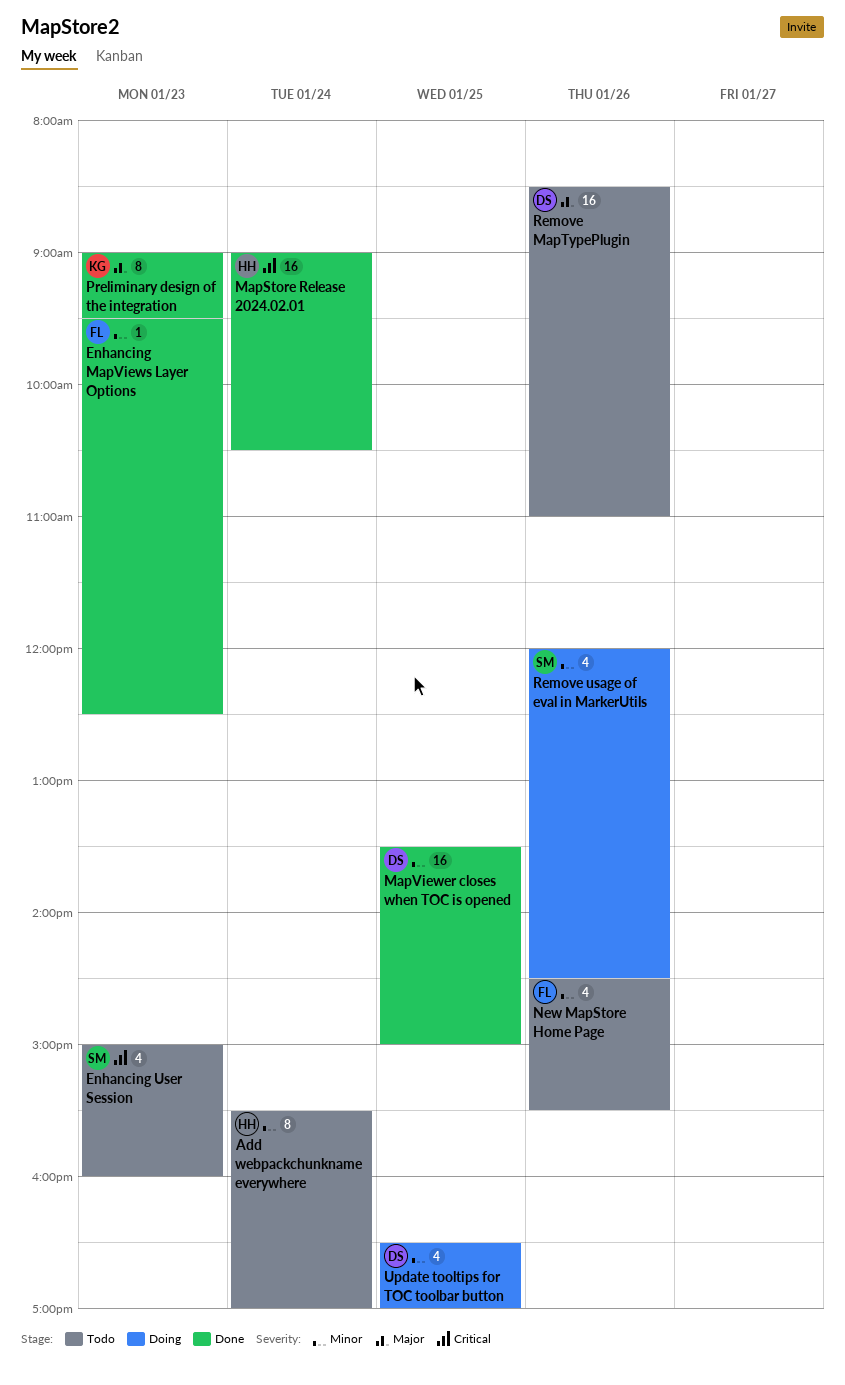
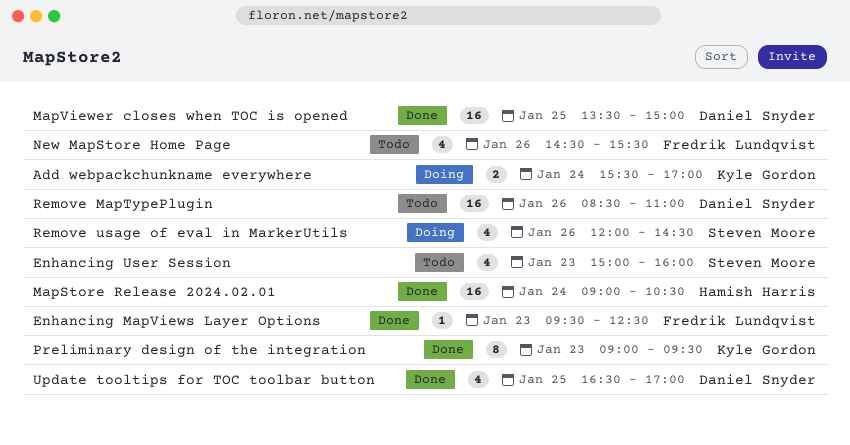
Add webpackchunkname everywhere, status: Todo -> Doing
Add webpackchunkname everywhere, owner: Hamish Harris -> Kyle Gordon
Add webpackchunkname everywhere, estimate: 8 -> 2
Update tooltips for TOC toolbar button, status: Doing -> Done

